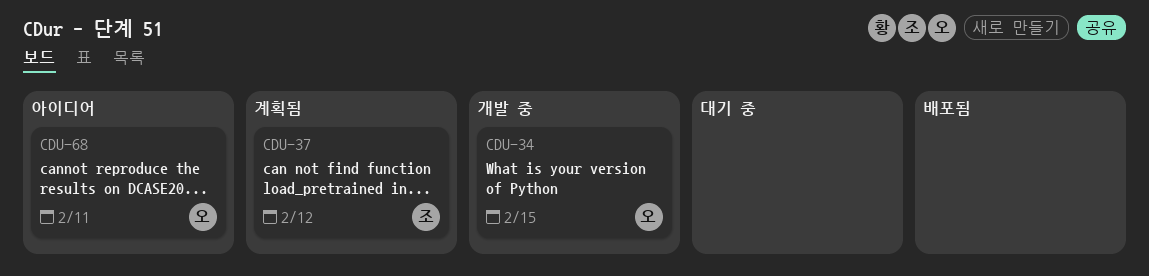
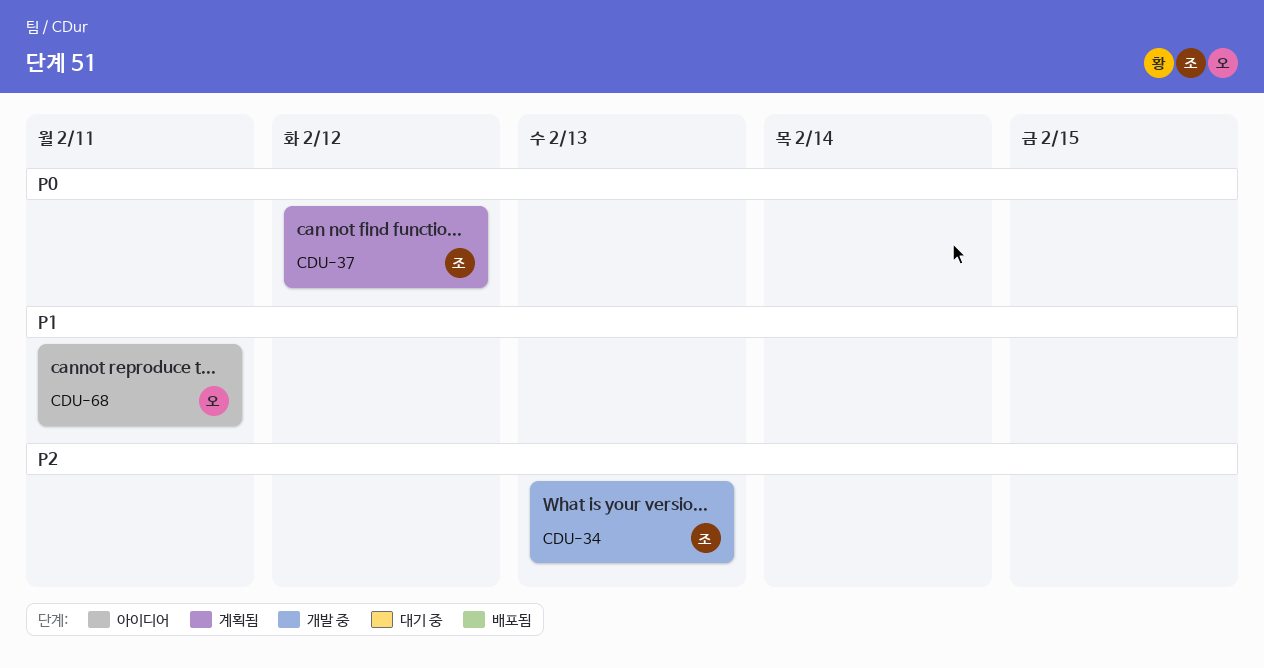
CDU-34, owner: 오 -> 조
CDU-34, due: Feb 15 -> Feb 13

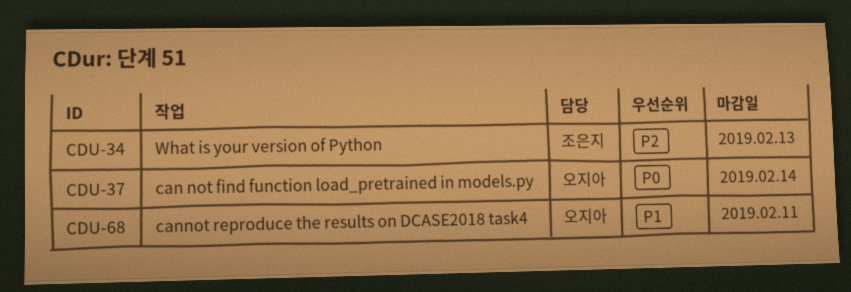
CDU-37, owner: 조은지 -> 오지아
CDU-37, due: Feb 12 -> Feb 14

